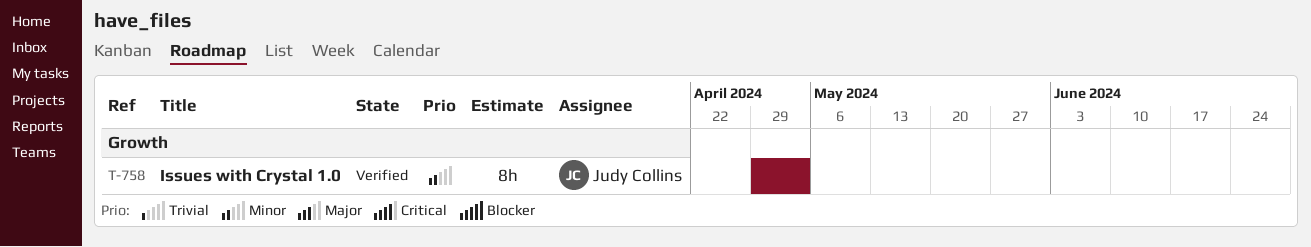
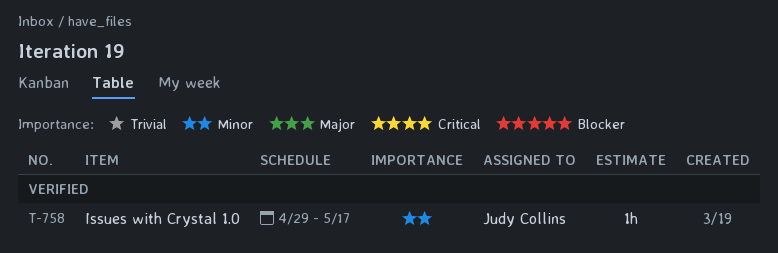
T-758, estimate: 8h -> 1h
T-758, due: May 3 -> May 17

